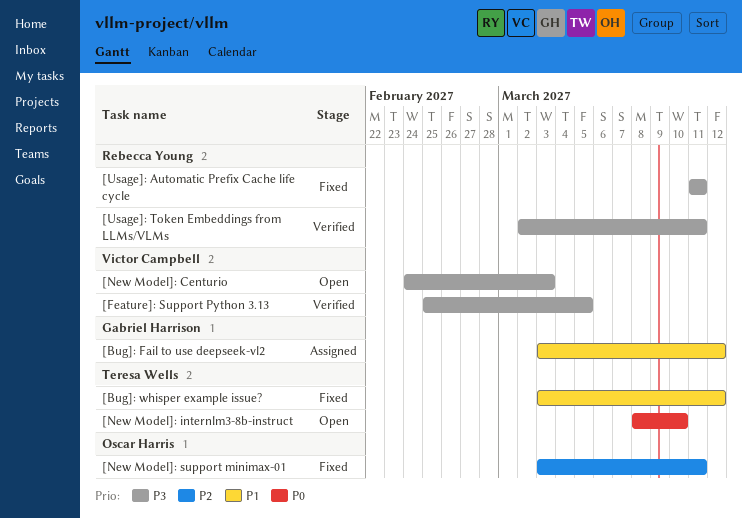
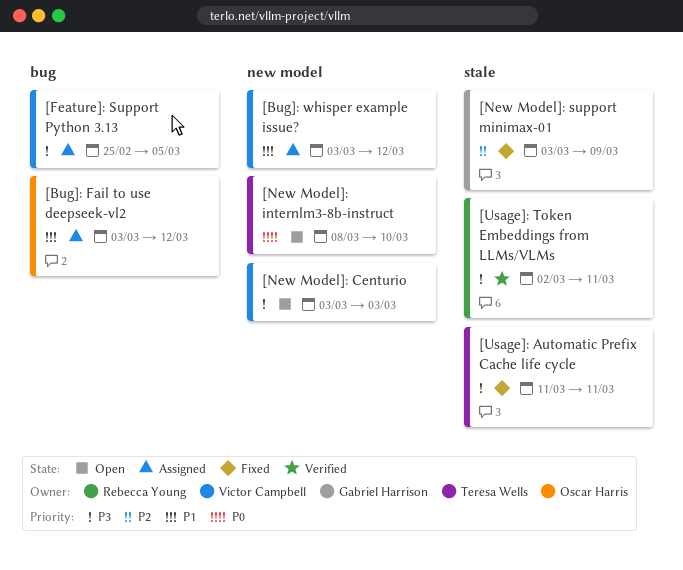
[Bug]: Fail to use deepseek-vl2, owner: Gabriel Harrison -> Oscar Harris
[Bug]: whisper example issue?, status: Fixed -> Assigned
[Bug]: whisper example issue?, owner: Teresa Wells -> Victor Campbell
[Feature]: Support Python 3.13, status: Verified -> Assigned
[New Model]: support minimax-01, owner: Oscar Harris -> Gabriel Harrison
[New Model]: support minimax-01, due: Mar 11 -> Mar 9
[New Model]: Сenturio, start: Feb 24 -> Mar 3
[Usage]: Automatic Prefix Cache life cycle, owner: Rebecca Young -> Teresa Wells

